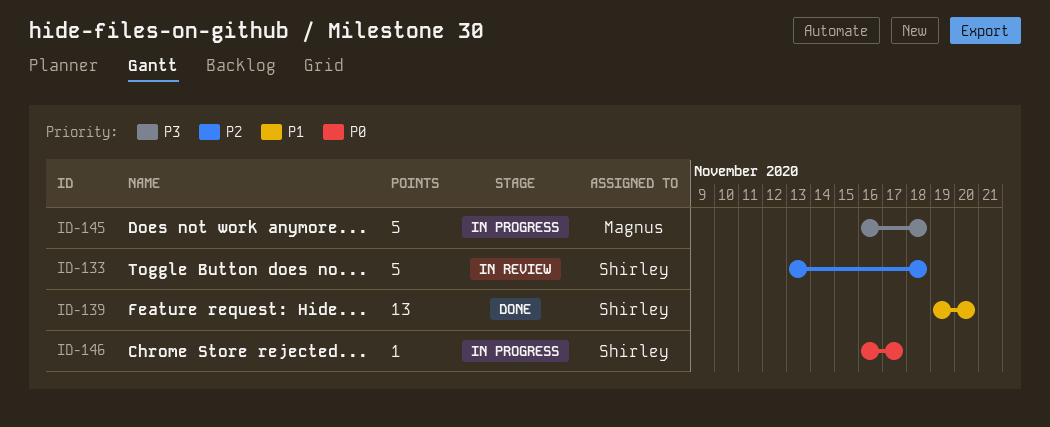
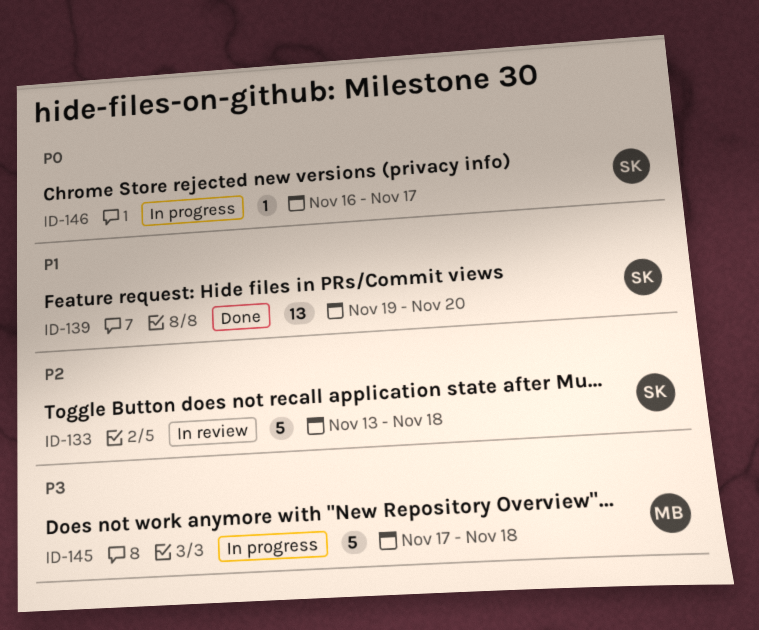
ID-145, start: Nov 16 -> Nov 17

